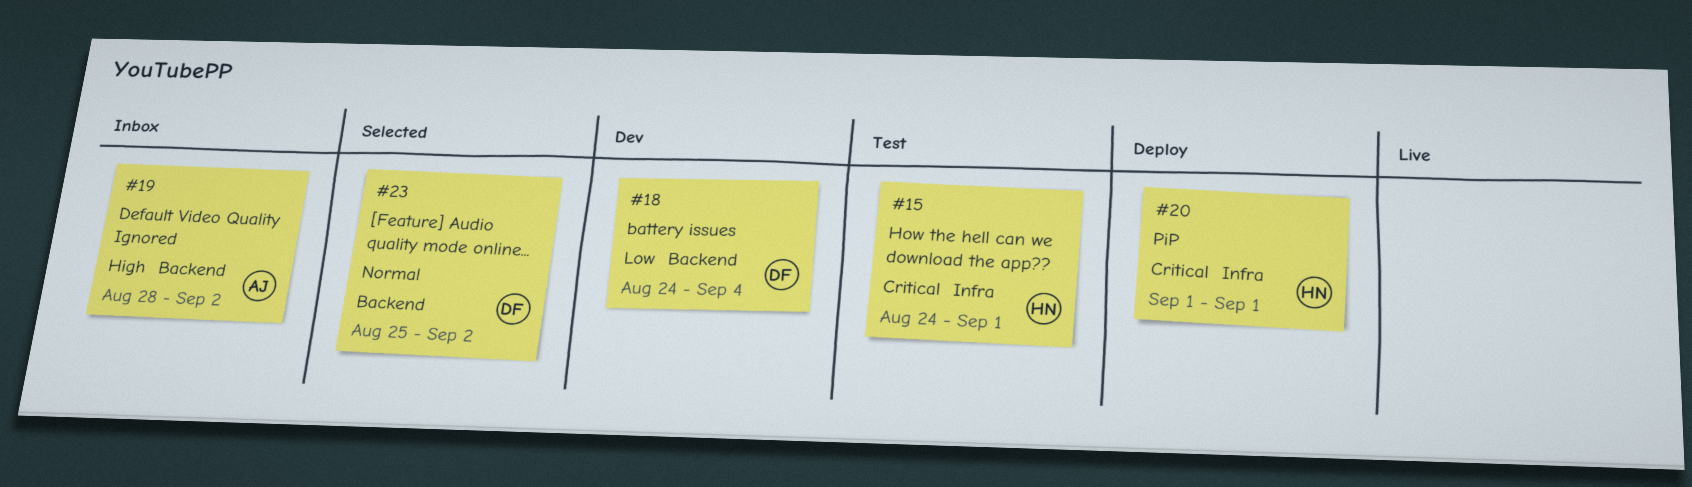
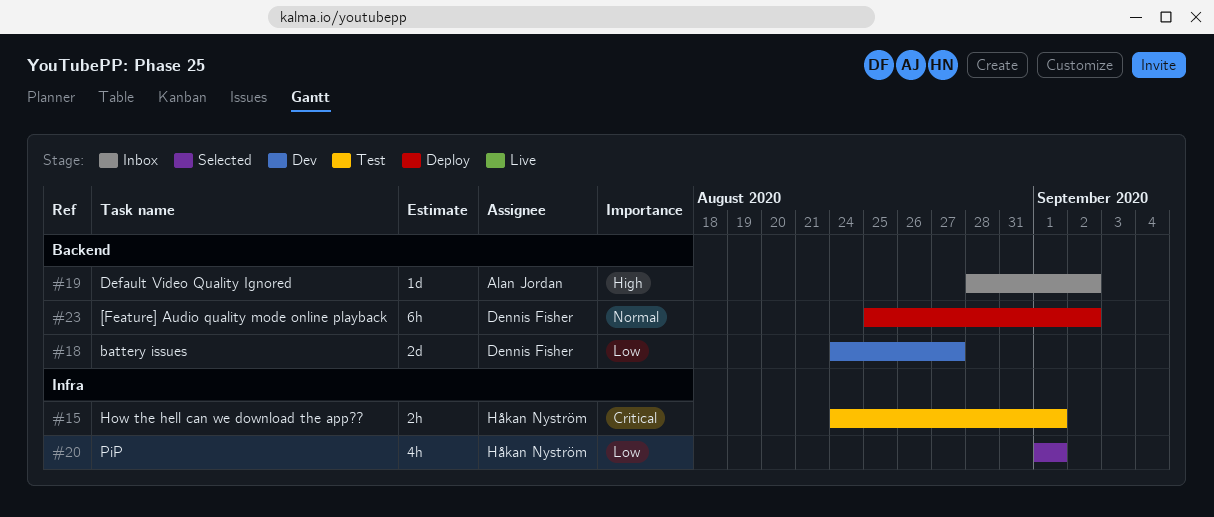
#18, due: Sep 4 -> Aug 27
#20, status: Deploy -> Selected
#20, priority: Critical -> Low
#23, status: Selected -> Deploy

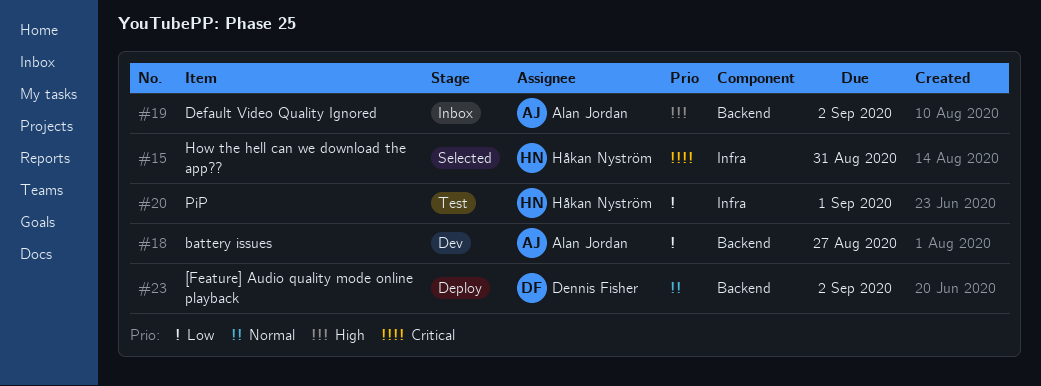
#15, status: Test -> Selected
#15, due: Sep 1 -> Aug 31
#18, owner: Dennis Fisher -> Alan Jordan
#20, status: Selected -> Test

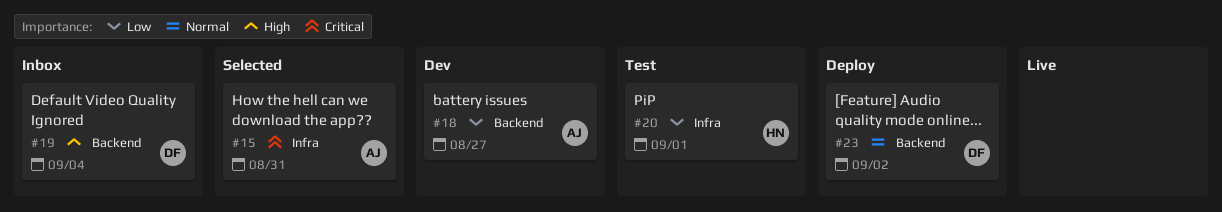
#15, owner: Håkan Nyström -> Alan Jordan
#19, owner: Alan Jordan -> Dennis Fisher
#19, due: Sep 2 -> Sep 4

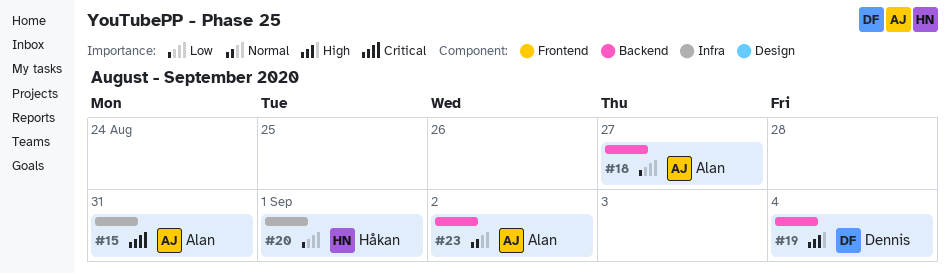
#23, owner: Dennis -> Alan

